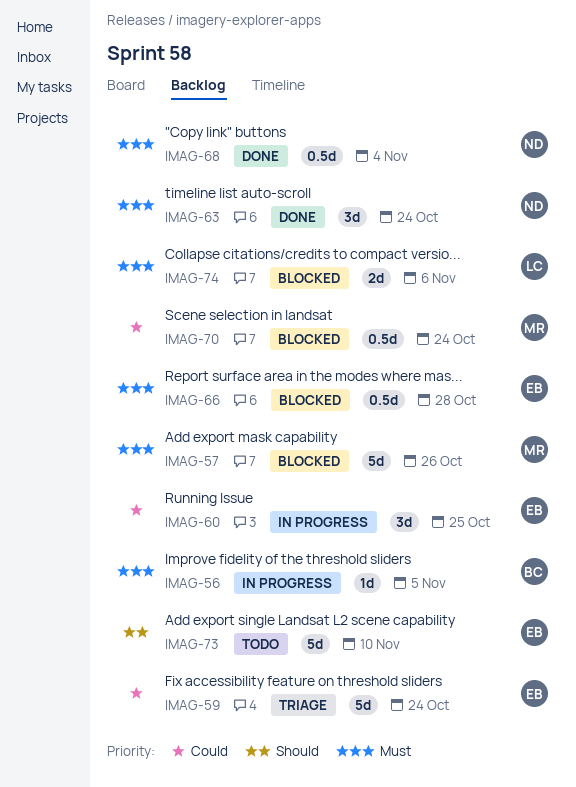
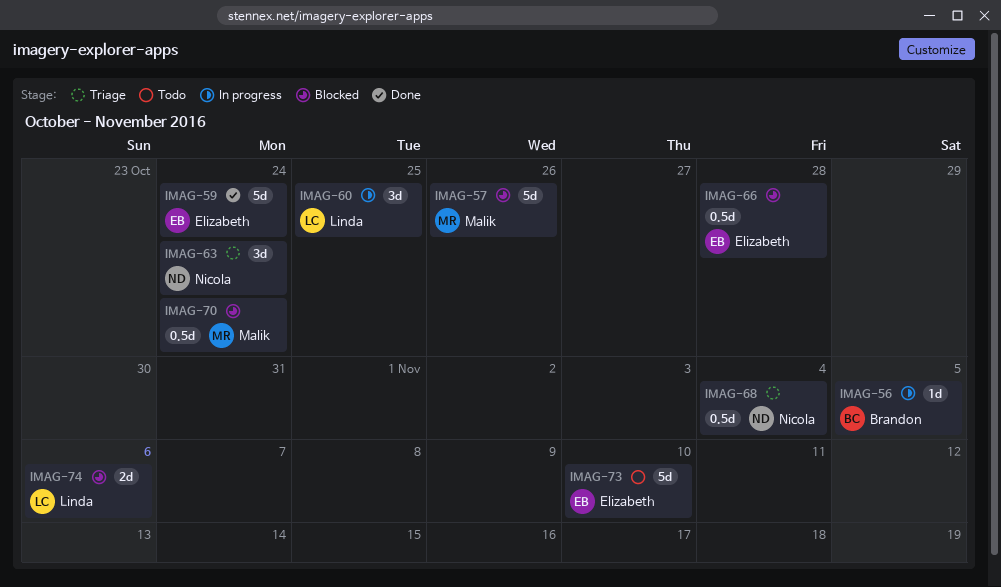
IMAG-59, status: Triage -> Done
IMAG-60, owner: Elizabeth -> Linda
IMAG-63, status: Done -> Triage
IMAG-68, status: Done -> Triage

